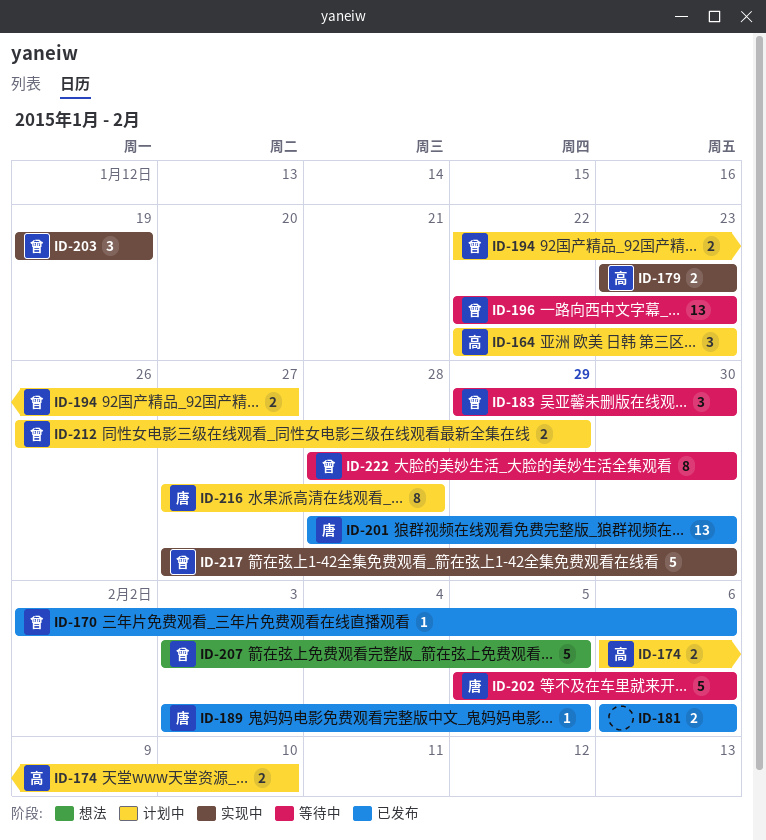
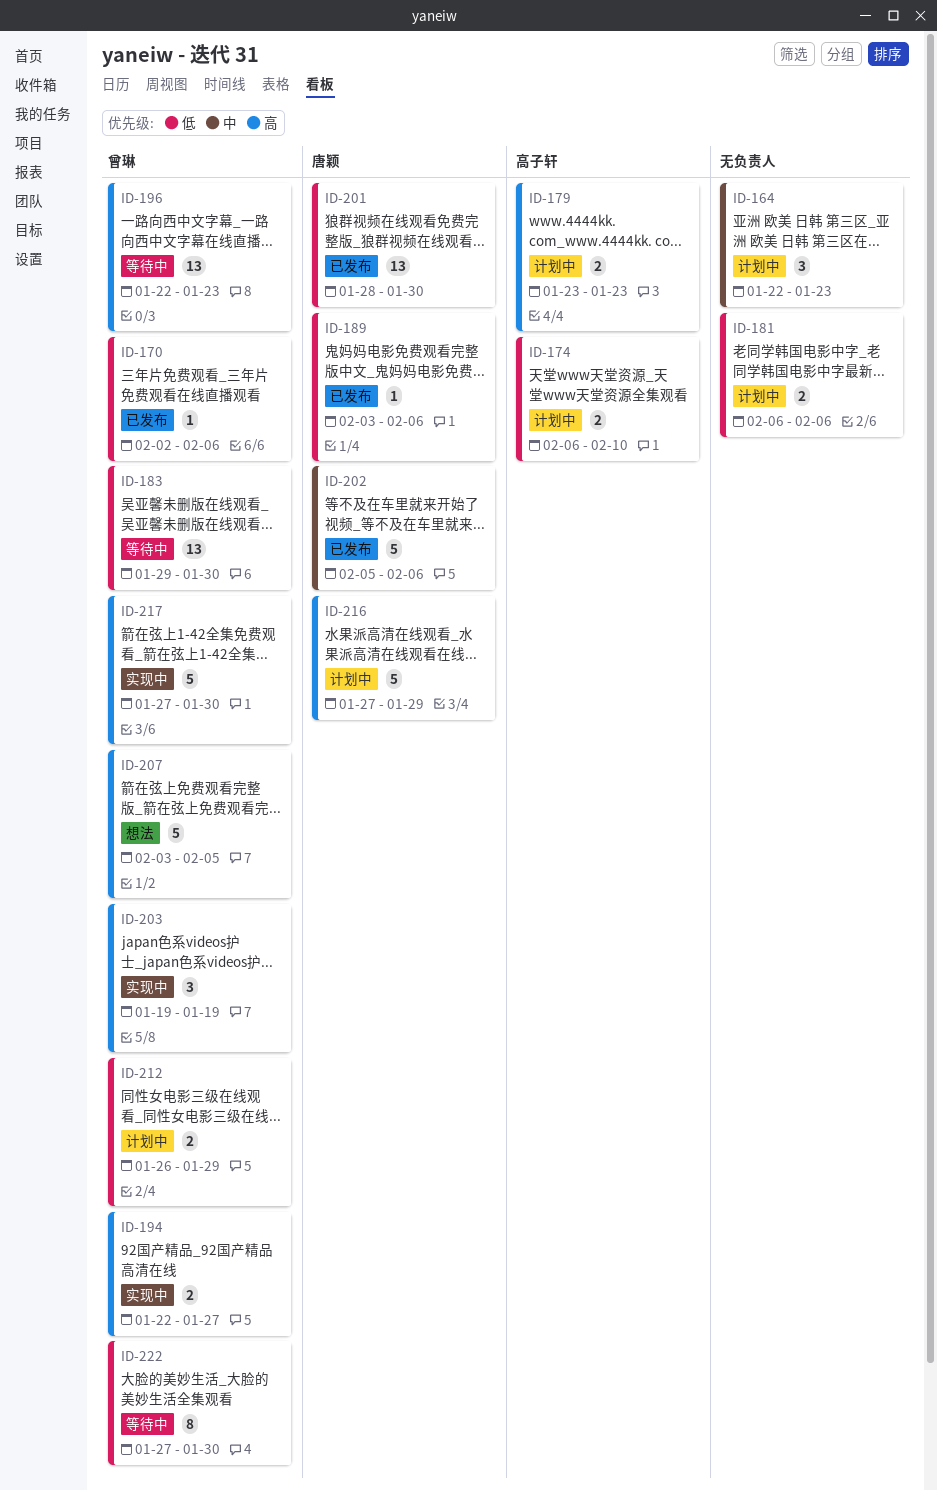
ID-164, owner: 高子轩 -> none
ID-179, status: 实现中 -> 计划中
ID-181, status: 已发布 -> 计划中
ID-183, estimate: 3 -> 13
ID-189, due: Feb 5 -> Feb 6
ID-194, status: 计划中 -> 实现中
ID-202, status: 等待中 -> 已发布
ID-216, estimate: 8 -> 5
ID-216, due: Jan 28 -> Jan 29
ID-222, start: Jan 28 -> Jan 27

